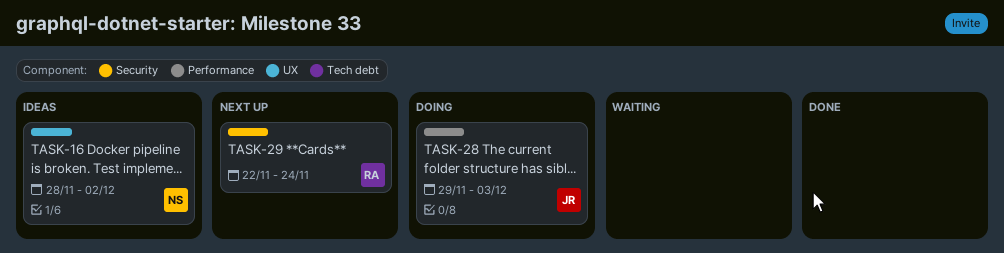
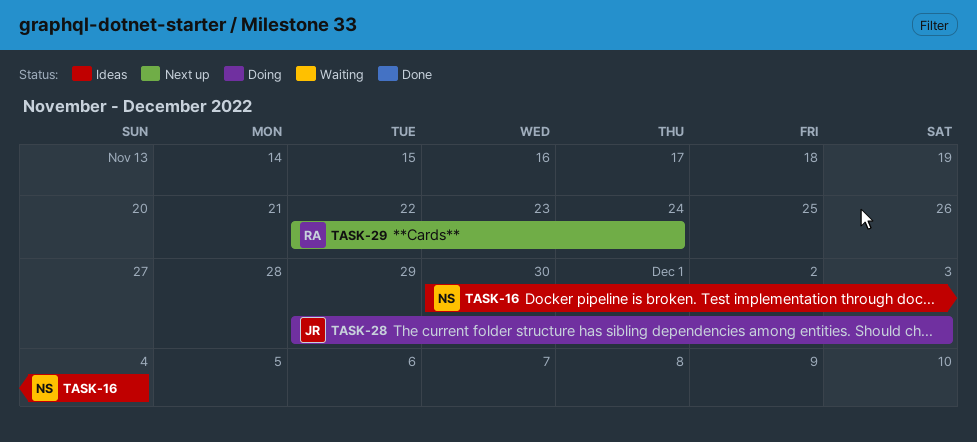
TASK-16, start: Nov 28 -> Nov 30
TASK-16, due: Dec 2 -> Dec 4

